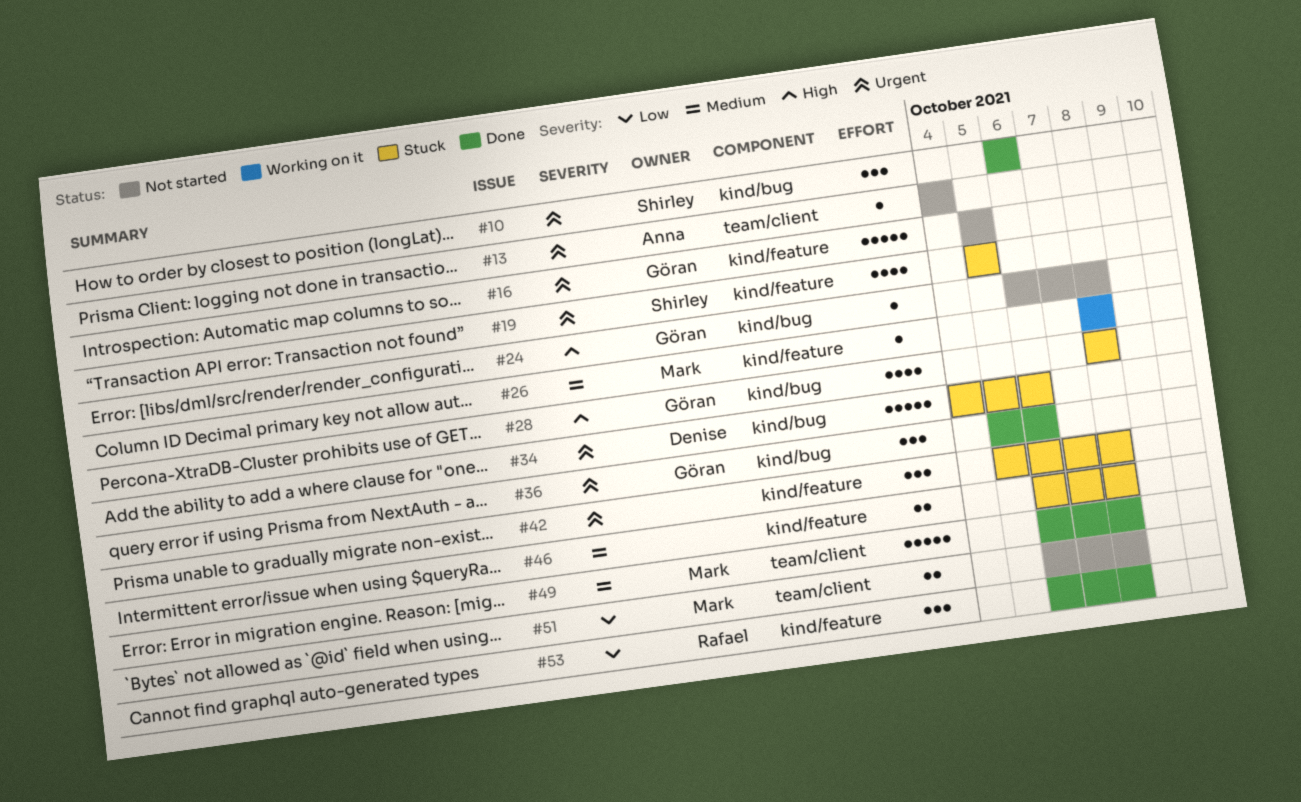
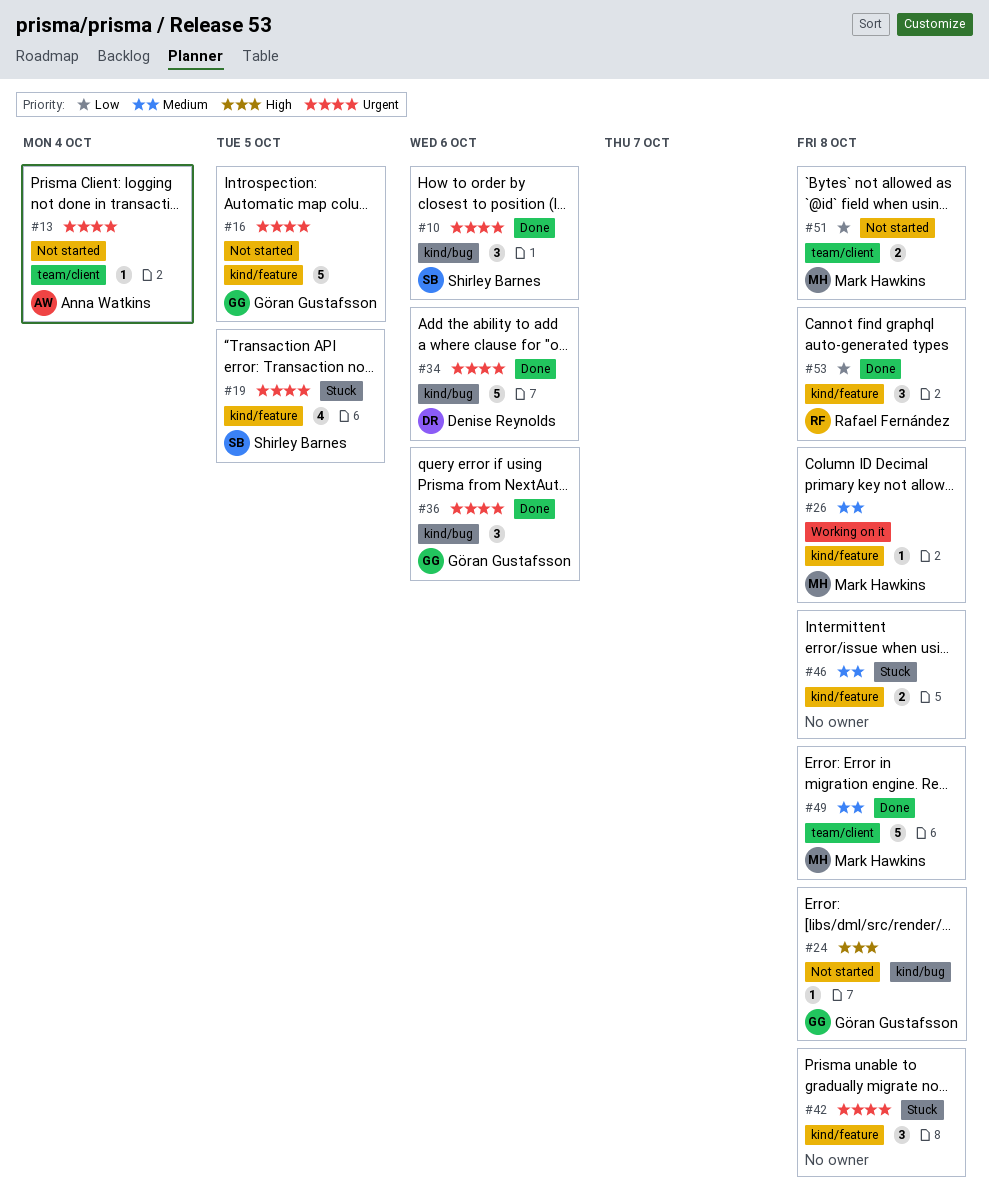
#28: present -> none
#34, status: Stuck -> Done

